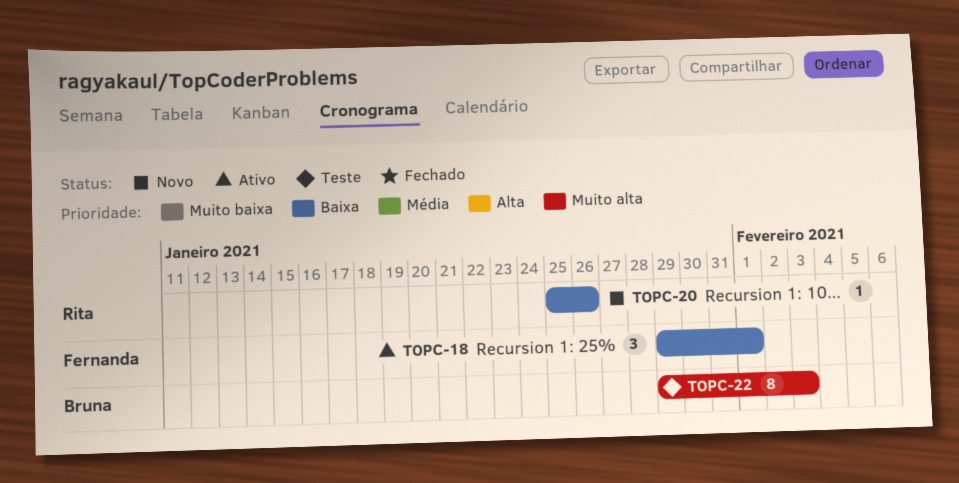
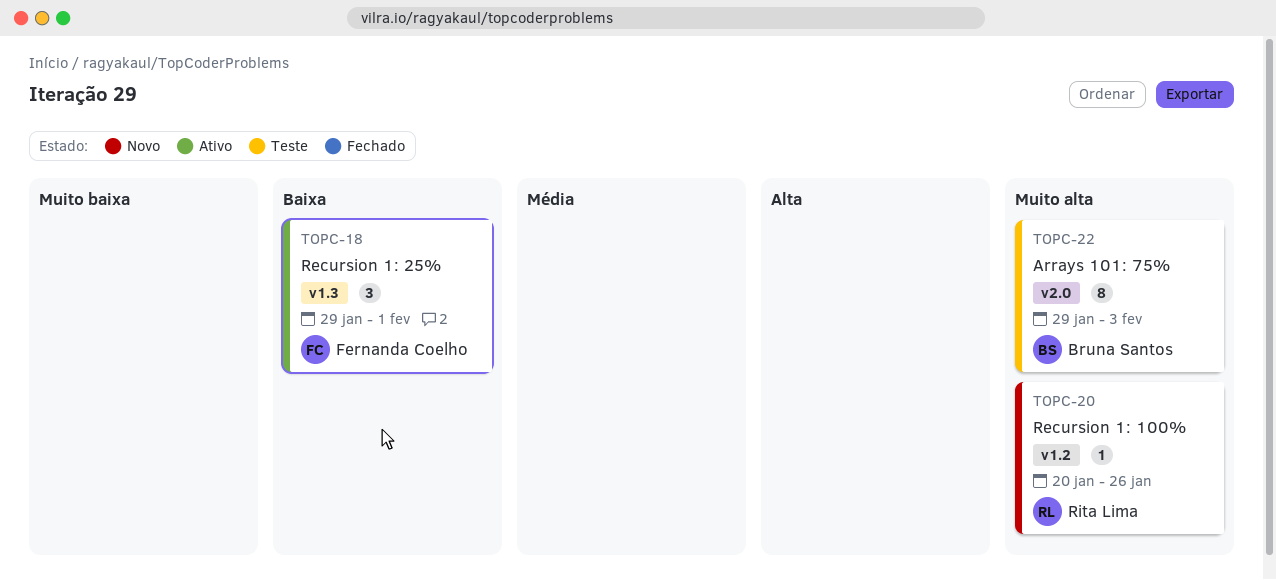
TOPC-20, priority: Baixa -> Muito alta
TOPC-20, start: Jan 25 -> Jan 20

